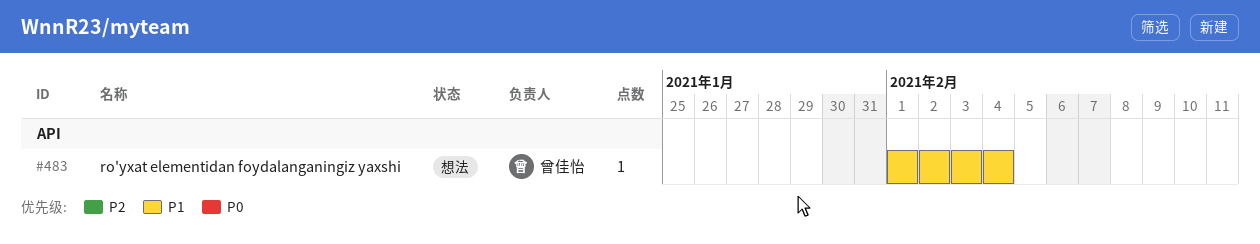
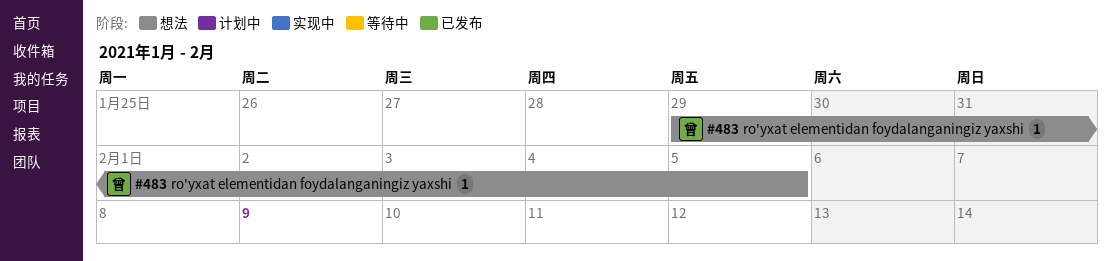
#483, start: Feb 1 -> Jan 29
#483, due: Feb 4 -> Feb 5

